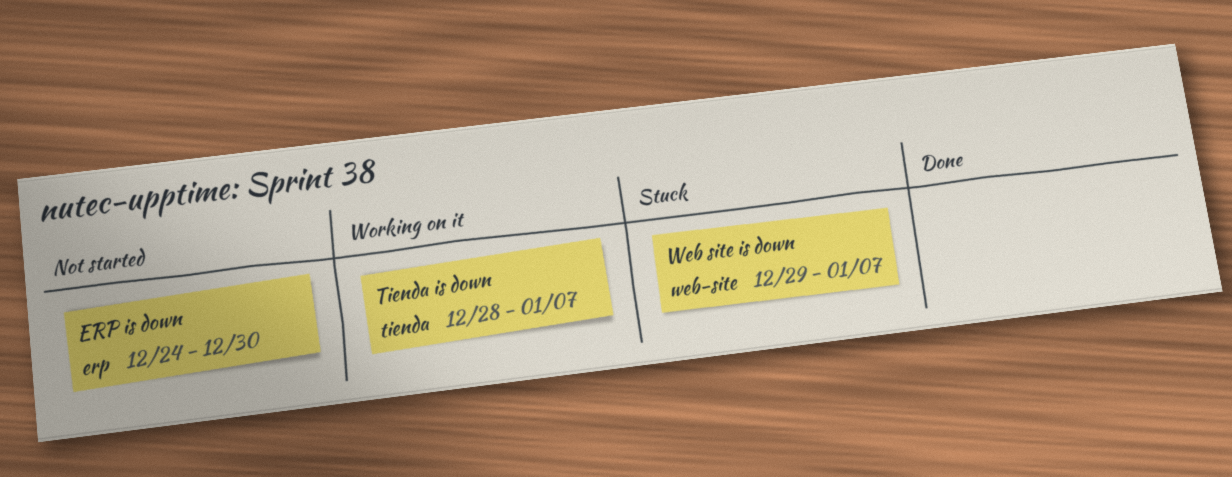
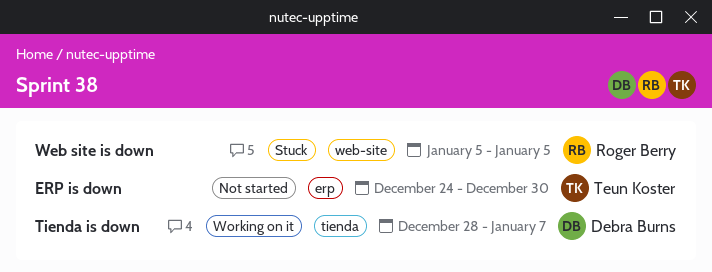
Web site is down, start: Dec 29 -> Jan 5
Web site is down, due: Jan 7 -> Jan 5

